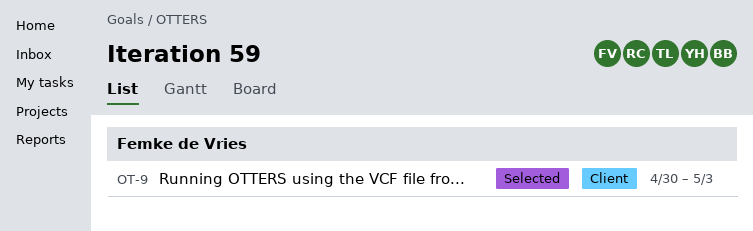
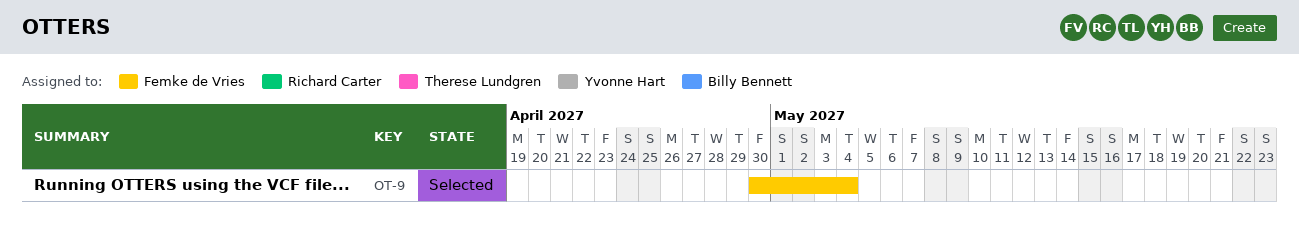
OT-9, due: May 3 -> May 4

